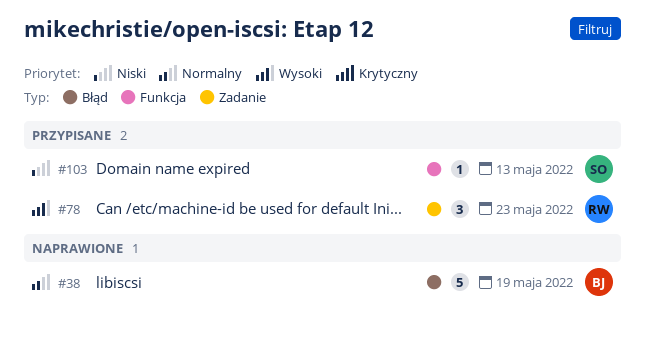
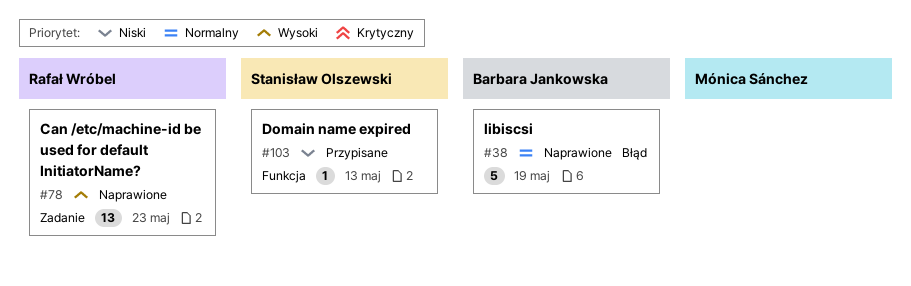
#78, status: Przypisane -> Naprawione
#78, estimate: 3 -> 13

